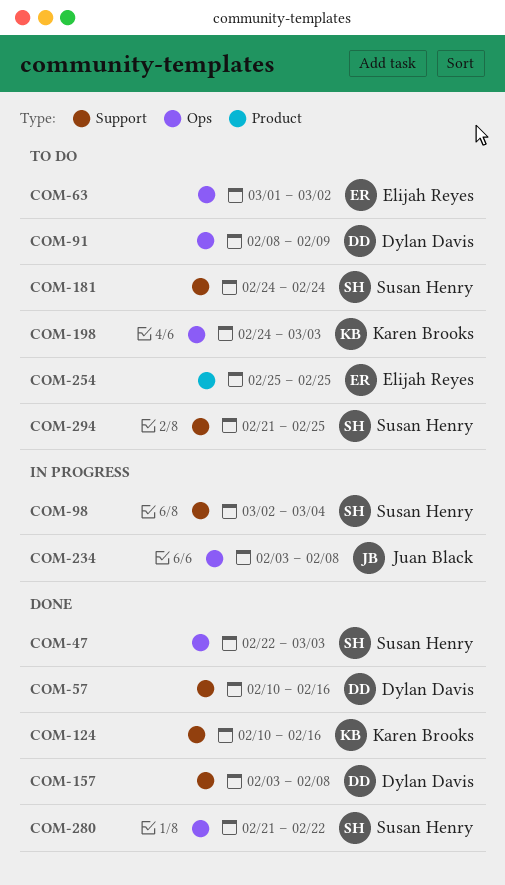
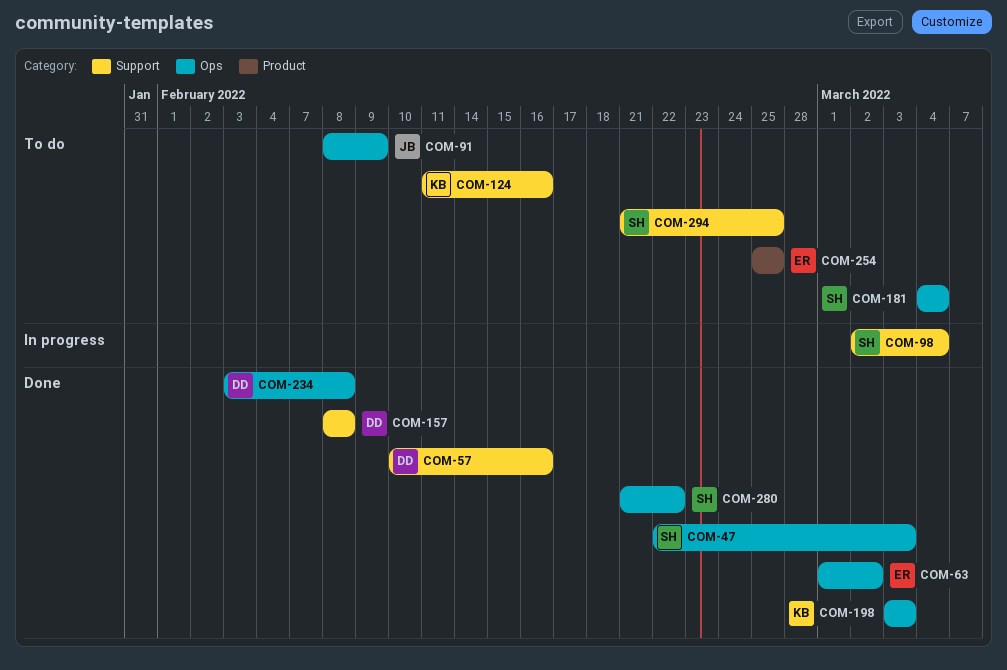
COM-63, status: To do -> Done
COM-91, owner: Dylan Davis -> Juan Black
COM-124, status: Done -> To do
COM-124, start: Feb 10 -> Feb 11
COM-157, start: Feb 3 -> Feb 8
COM-181, label: Support -> Ops
COM-181, start: Feb 24 -> Mar 4
COM-181, due: Feb 24 -> Mar 4
COM-198, status: To do -> Done
COM-198, start: Feb 24 -> Mar 3
COM-234, status: In progress -> Done
COM-234, owner: Juan Black -> Dylan Davis

